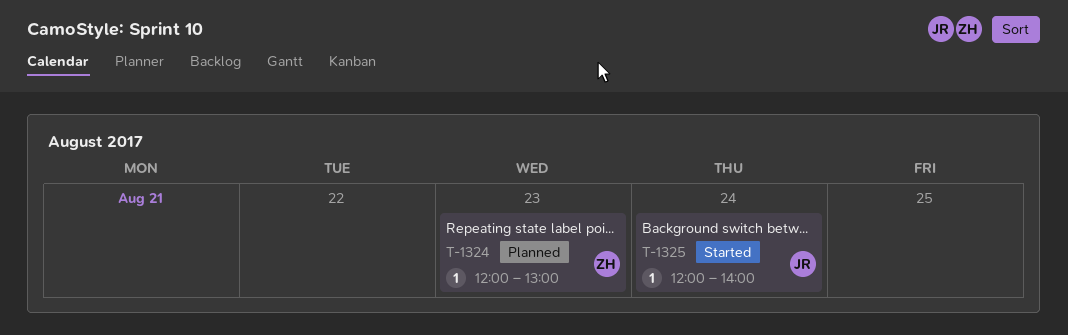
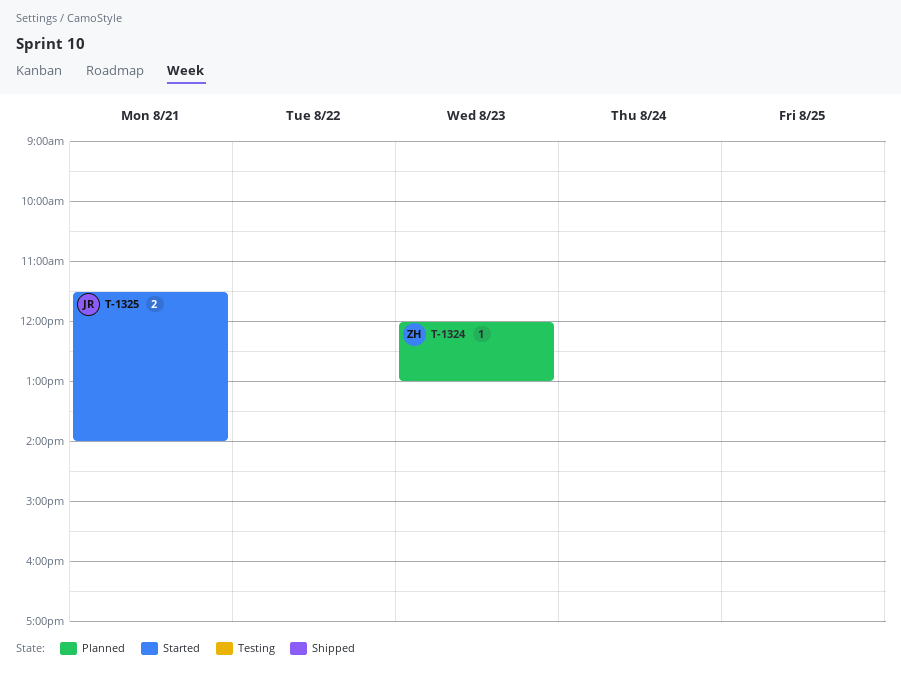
T-1325, estimate: 1 -> 2
T-1325, day: Aug 24 -> Aug 21
T-1325, begins: 12:00 -> 11:30

